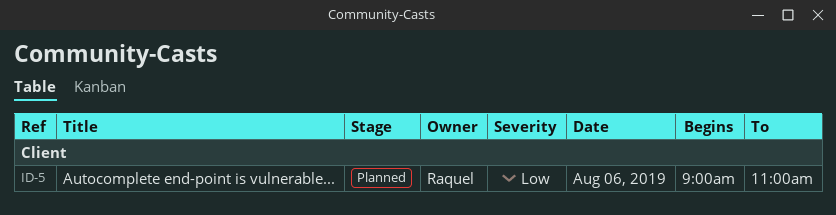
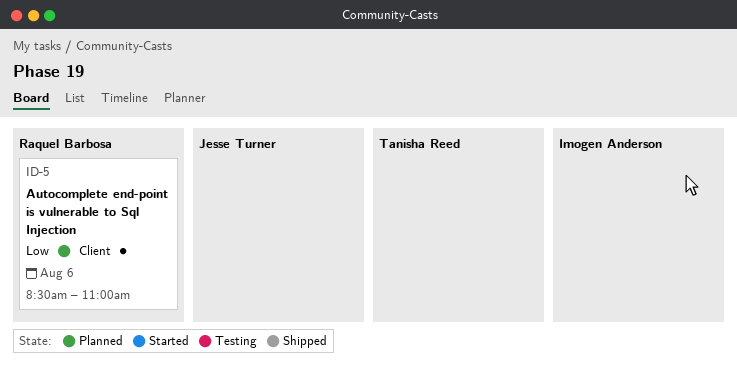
ID-5, begins: 09:00 -> 08:30

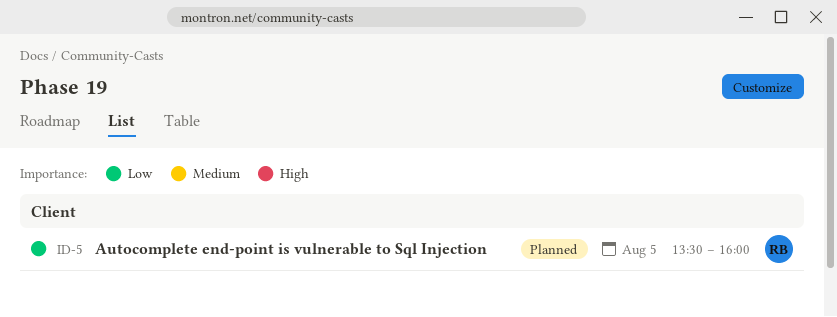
ID-5, day: Aug 6 -> Aug 5
ID-5, begins: 08:30 -> 13:30
ID-5, ends: 11:00 -> 16:00

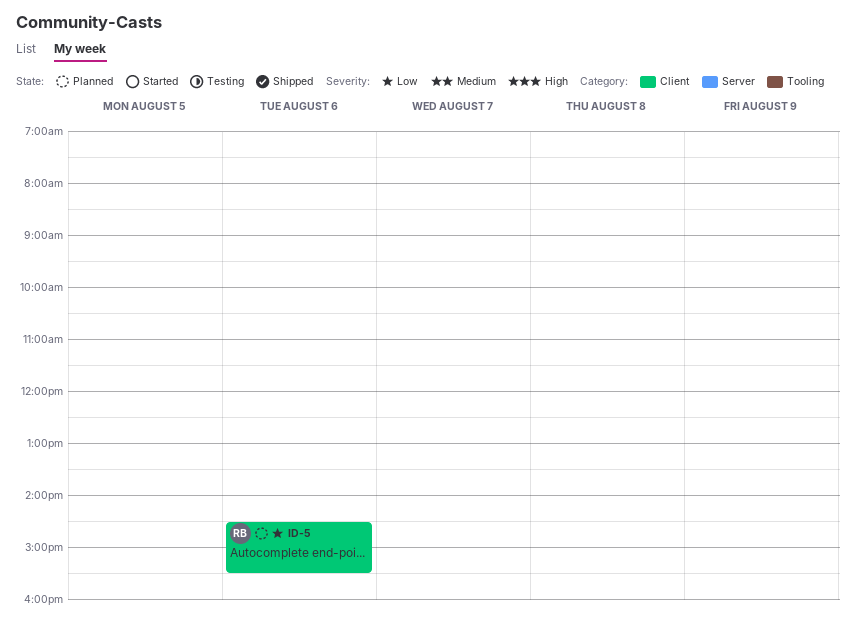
ID-5, day: Aug 5 -> Aug 6
ID-5, begins: 13:30 -> 14:30
ID-5, ends: 16:00 -> 15:30

